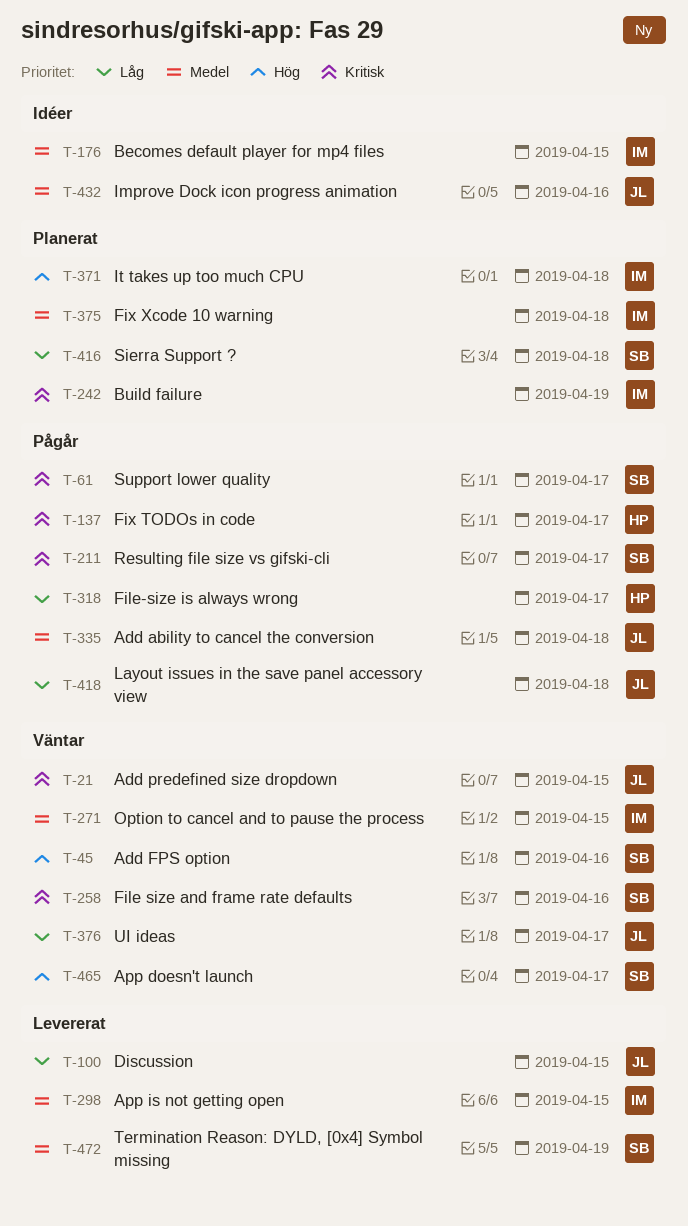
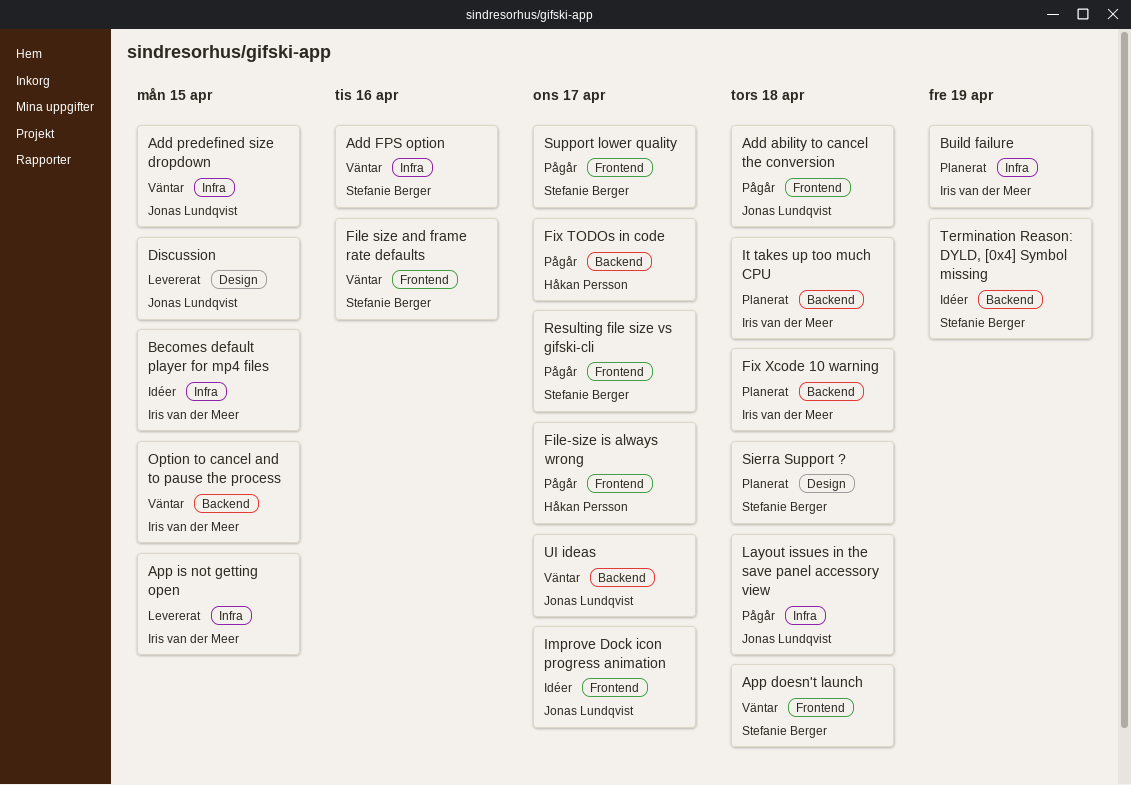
App doesn't launch, due: Apr 17 -> Apr 18
Improve Dock icon progress animation, due: Apr 16 -> Apr 17
Termination Reason: DYLD, [0x4] Symbol missing, status: Levererat -> Idéer

